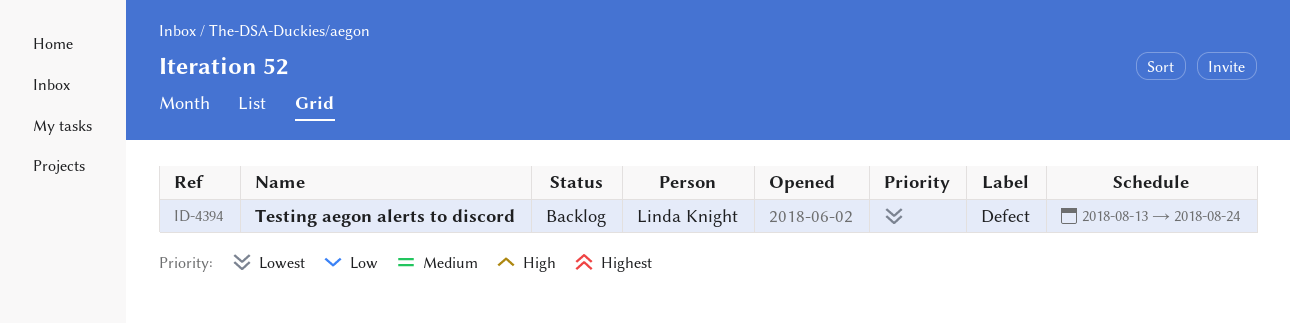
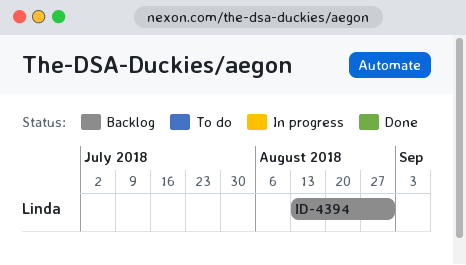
ID-4394, due: Aug 24 -> Aug 31

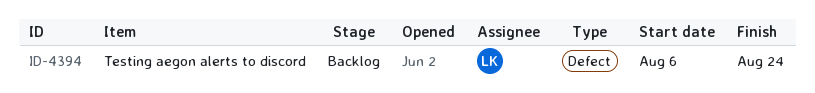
ID-4394, start: Aug 13 -> Aug 6
ID-4394, due: Aug 31 -> Aug 24

